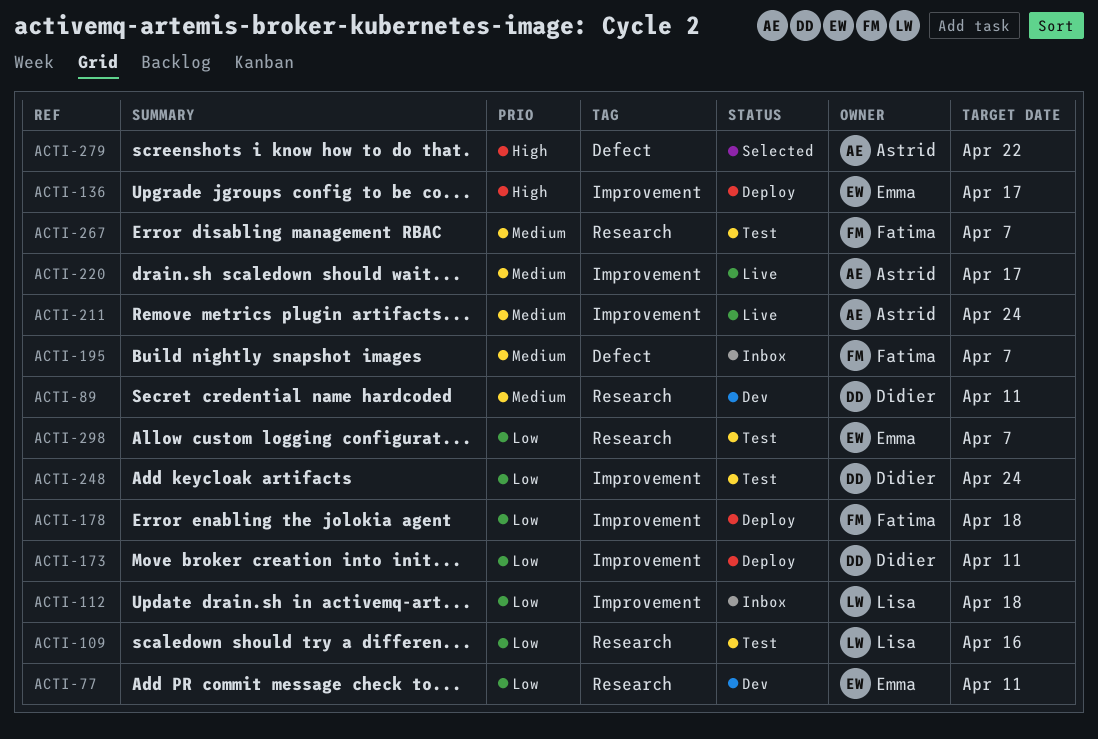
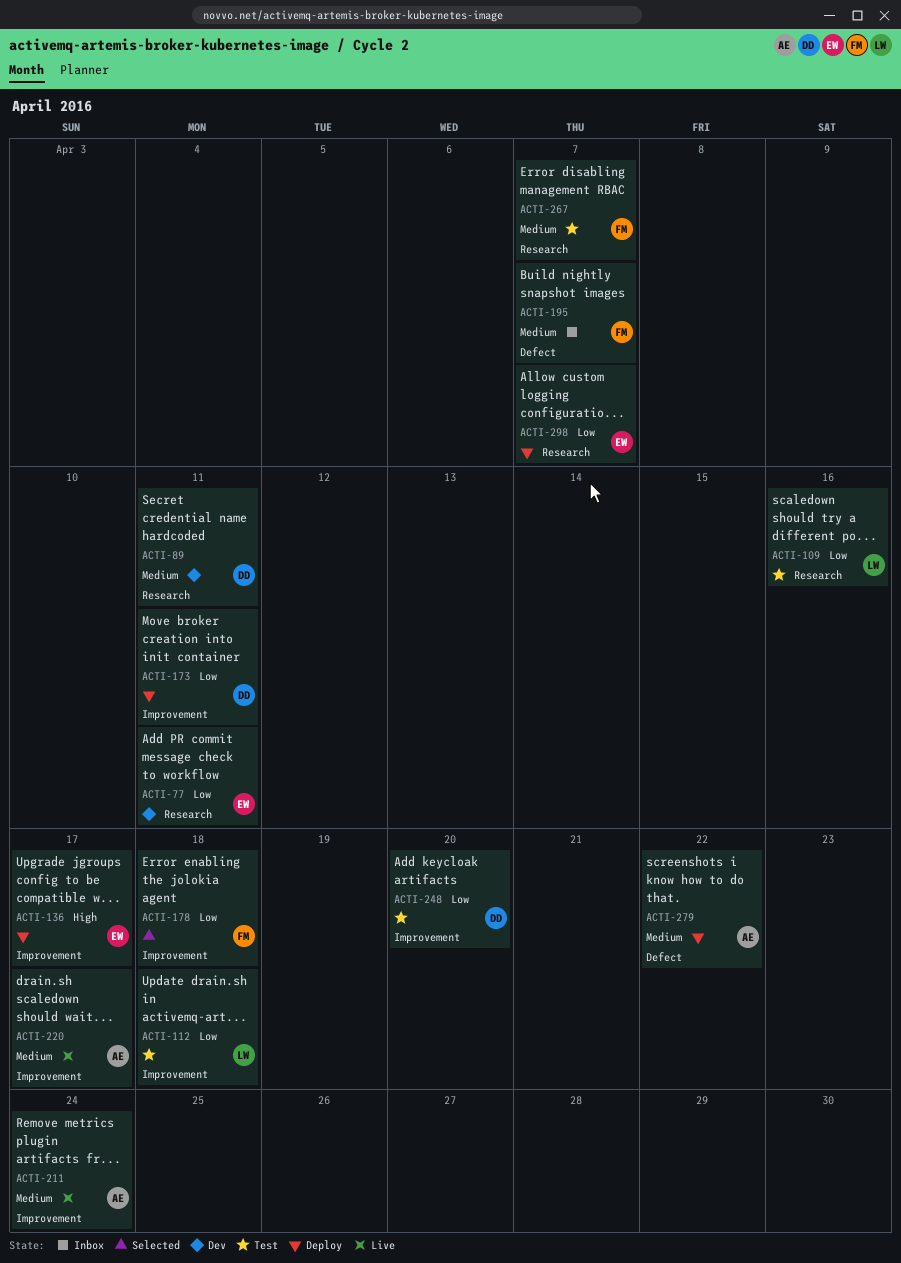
ACTI-112, status: Inbox -> Test
ACTI-178, status: Deploy -> Selected
ACTI-248, due: Apr 24 -> Apr 20
ACTI-279, status: Selected -> Deploy
ACTI-279, priority: High -> Medium
ACTI-298, status: Test -> Deploy

